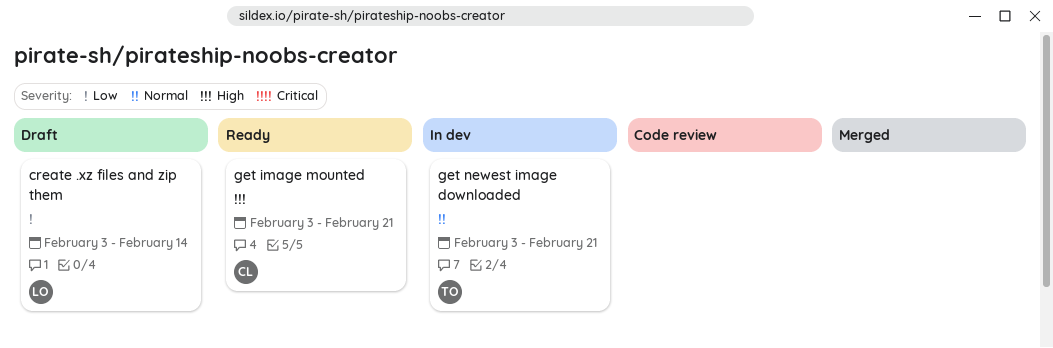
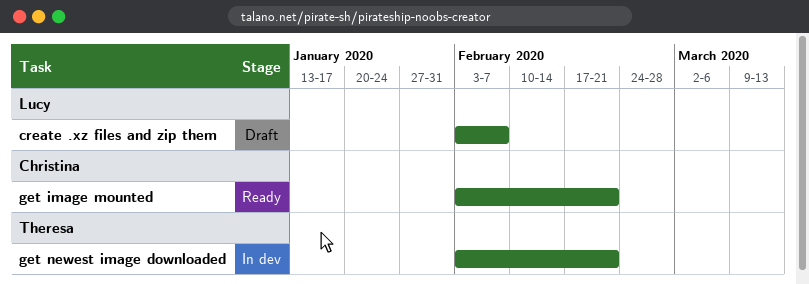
create .xz files and zip them, due: Feb 14 -> Feb 7

